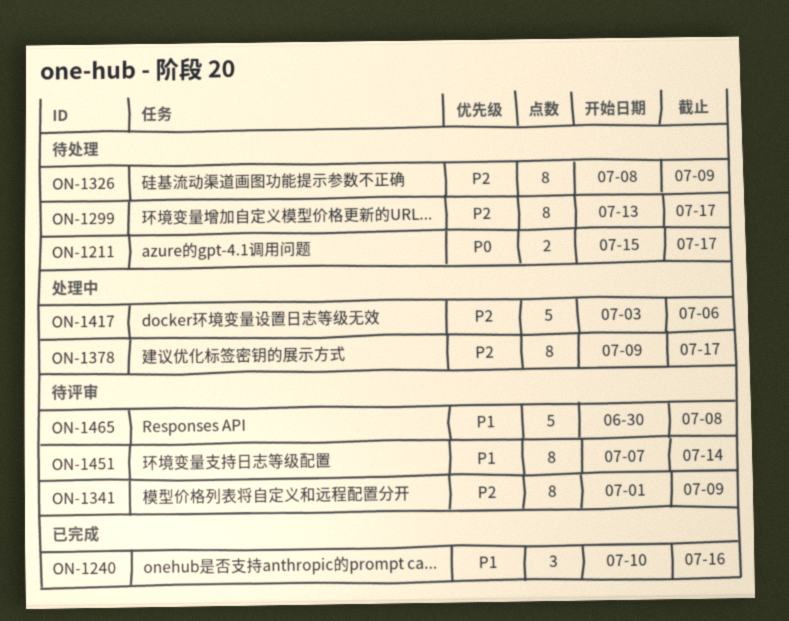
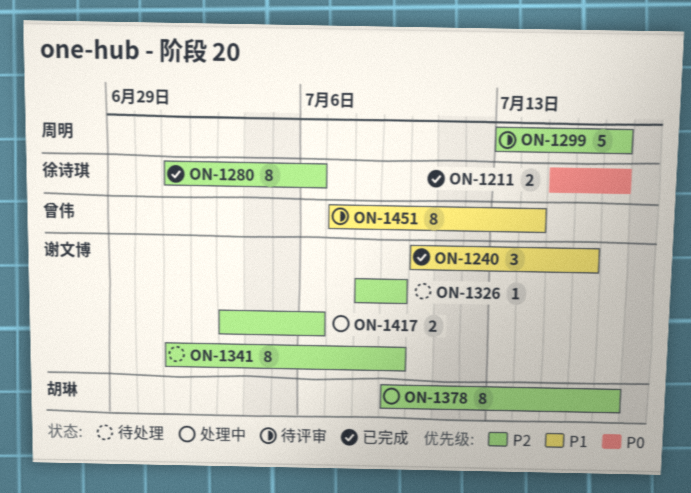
ON-1211, status: 待处理 -> 已完成
ON-1280: none -> present
ON-1299, status: 待处理 -> 待评审
ON-1299, estimate: 8 -> 5
ON-1326, estimate: 8 -> 1
ON-1341, status: 待评审 -> 待处理
ON-1417, estimate: 5 -> 2
ON-1465: present -> none

